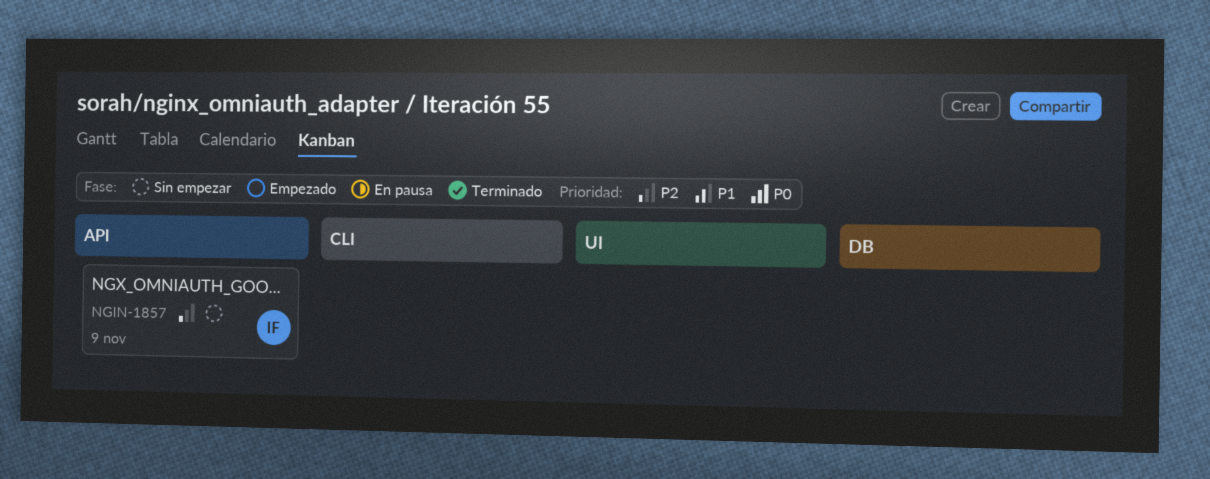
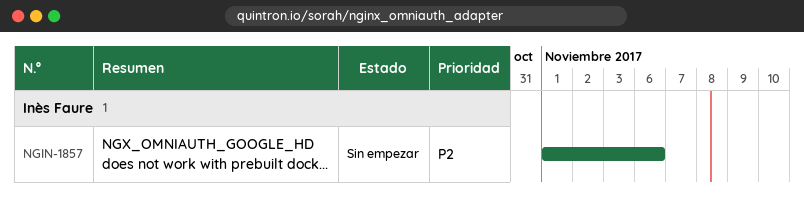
NGIN-1857, due: Nov 9 -> Nov 6

